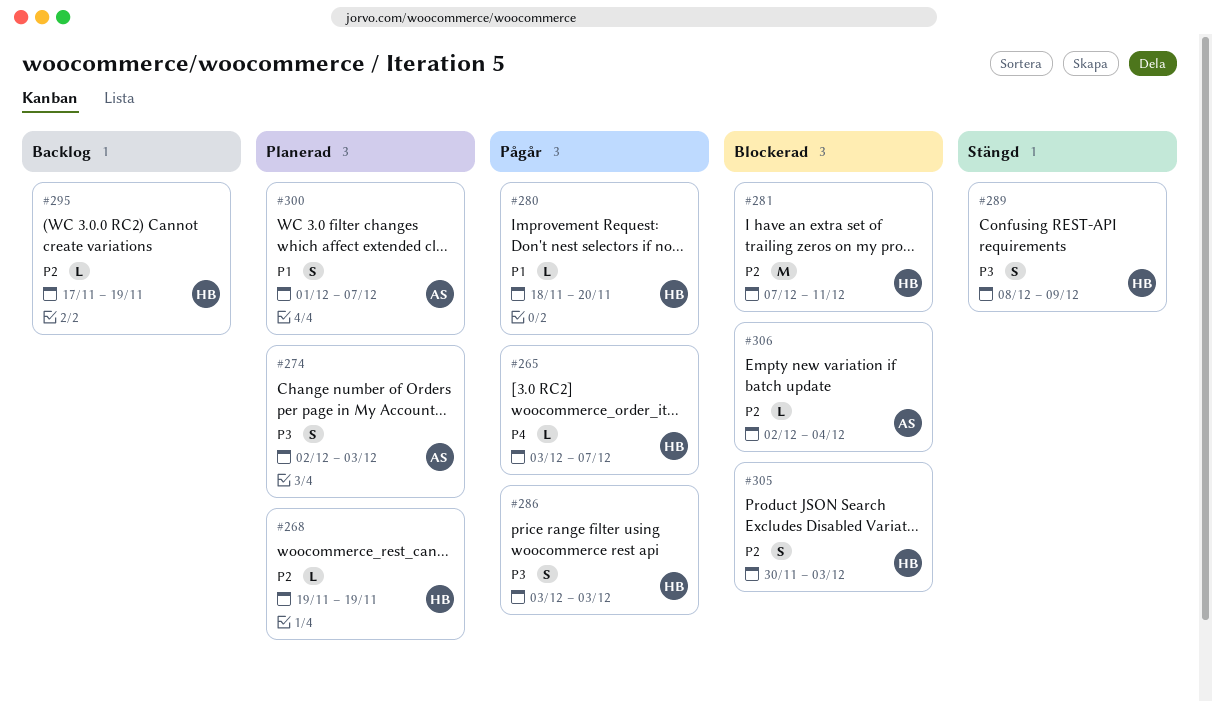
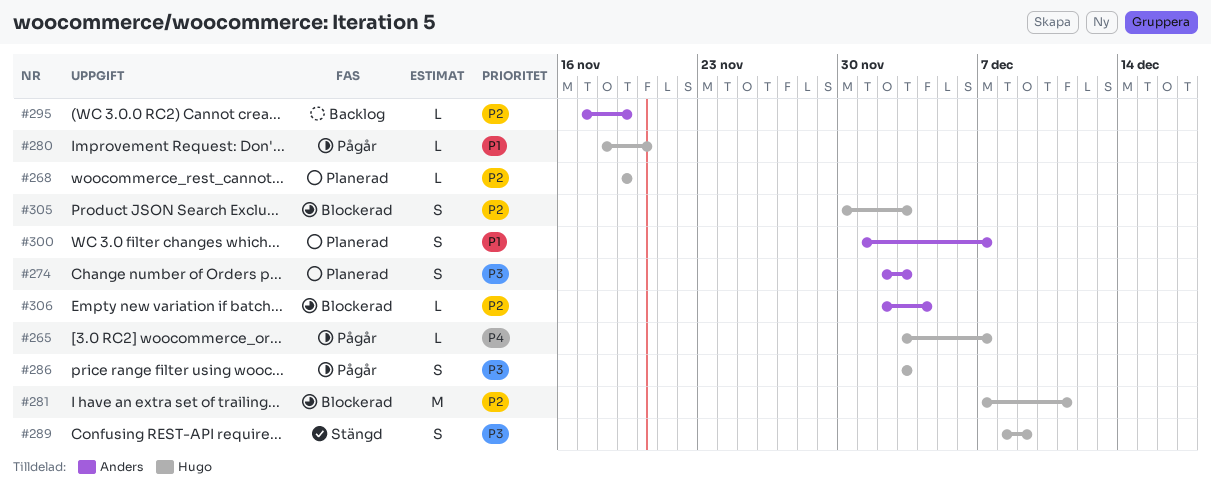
#295, owner: Hugo -> Anders

